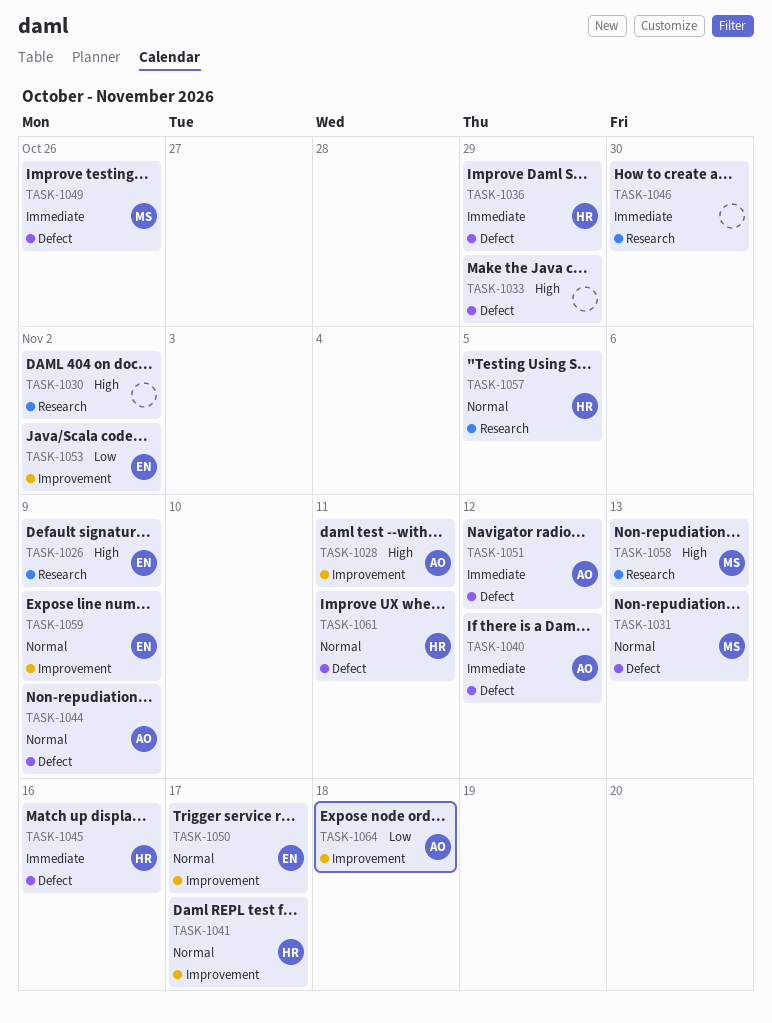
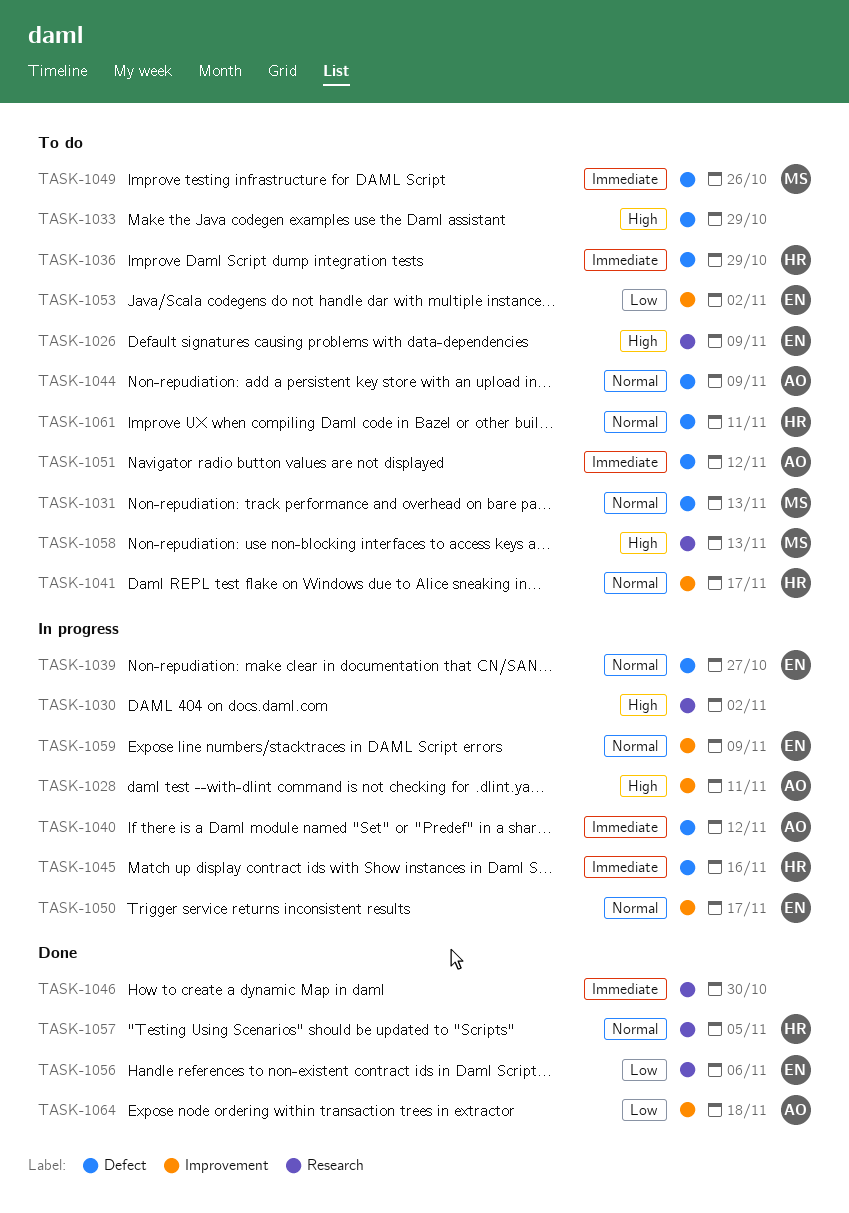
TASK-1039: none -> present
TASK-1056: none -> present

